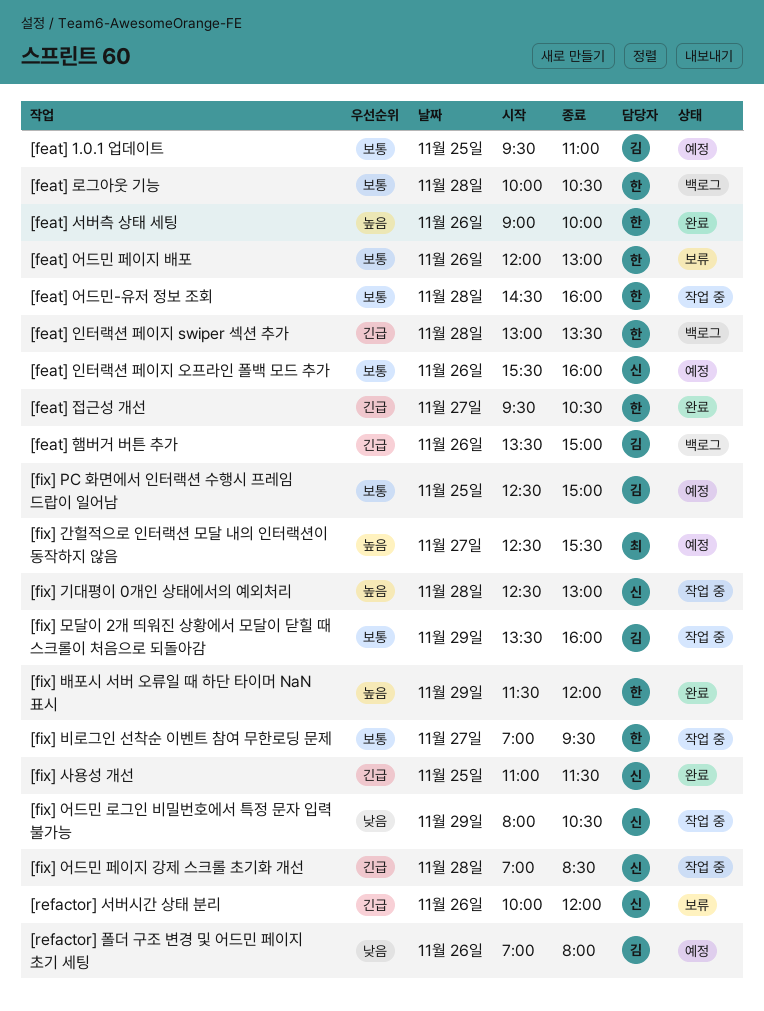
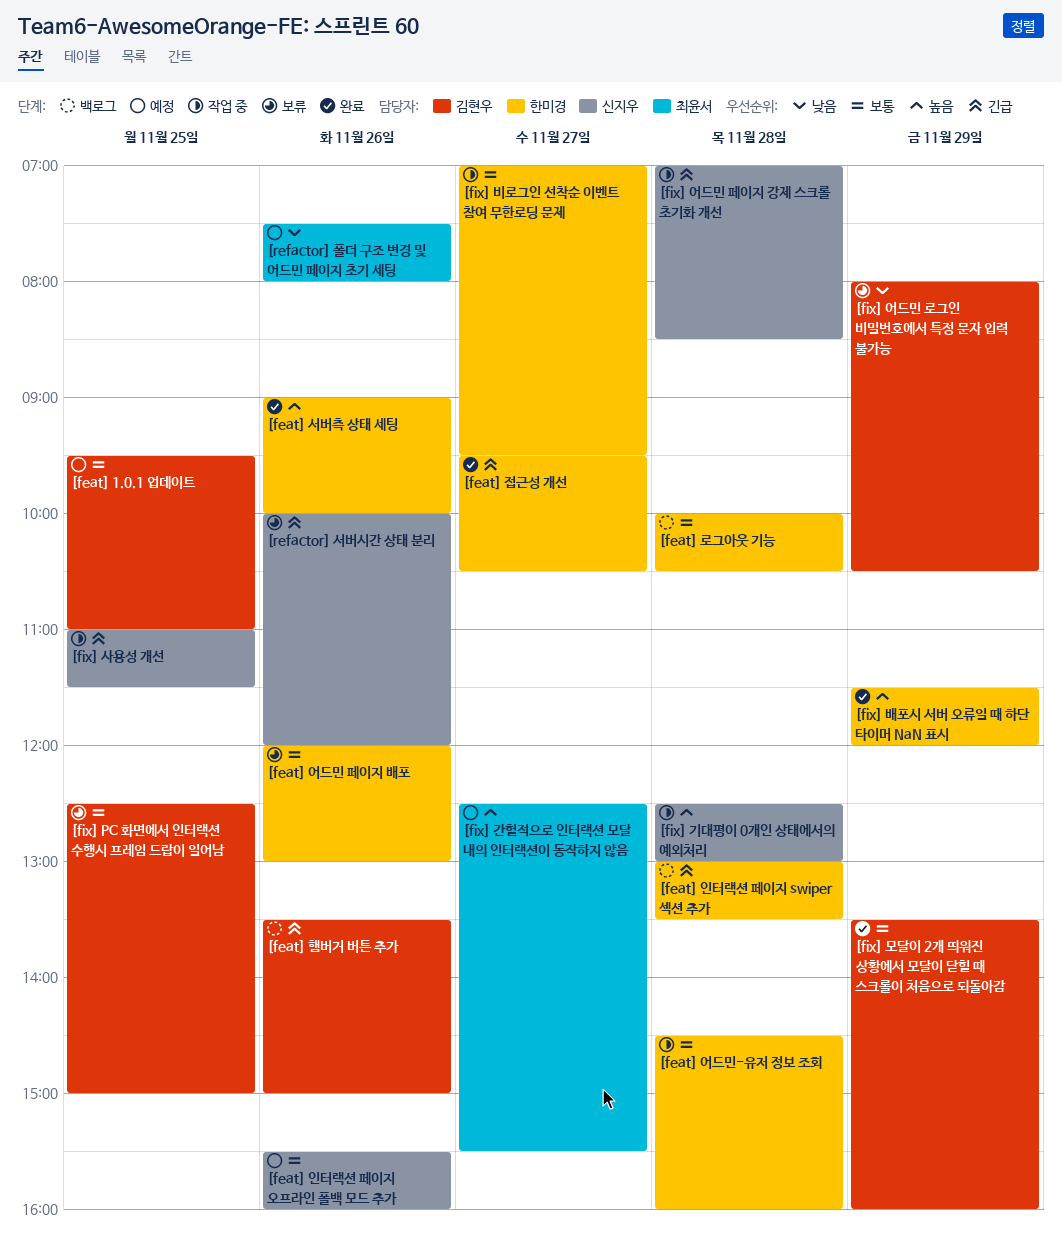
[fix] PC 화면에서 인터랙션 수행시 프레임 드랍이 일어남, status: 예정 -> 보류
[fix] 모달이 2개 띄워진 상황에서 모달이 닫힐 때 스크롤이 처음으로 되돌아감, status: 작업 중 -> 완료
[fix] 사용성 개선, status: 완료 -> 작업 중
[fix] 어드민 로그인 비밀번호에서 특정 문자 입력 불가능, status: 작업 중 -> 보류
[fix] 어드민 로그인 비밀번호에서 특정 문자 입력 불가능, owner: 신지우 -> 김현우
[refactor] 폴더 구조 변경 및 어드민 페이지 초기 세팅, owner: 김현우 -> 최윤서
[refactor] 폴더 구조 변경 및 어드민 페이지 초기 세팅, begins: 07:00 -> 07:30

